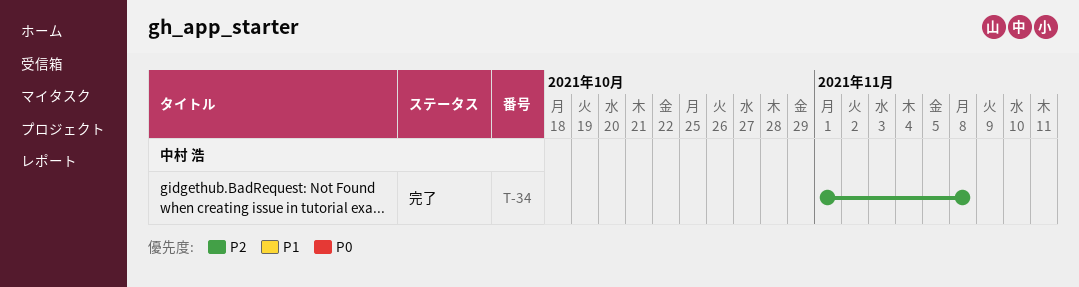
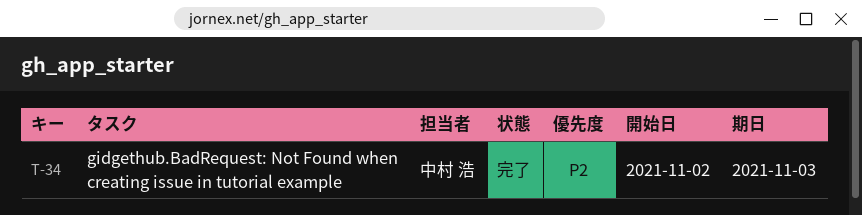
T-34, start: Nov 1 -> Nov 2
T-34, due: Nov 8 -> Nov 3

